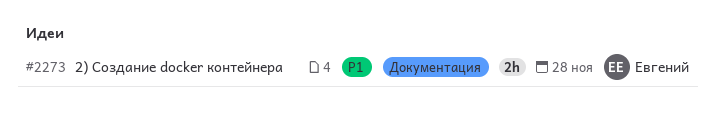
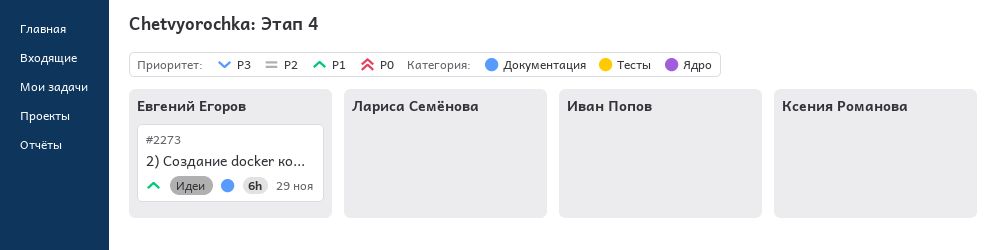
#2273, estimate: 2h -> 6h
#2273, due: Nov 28 -> Nov 29

